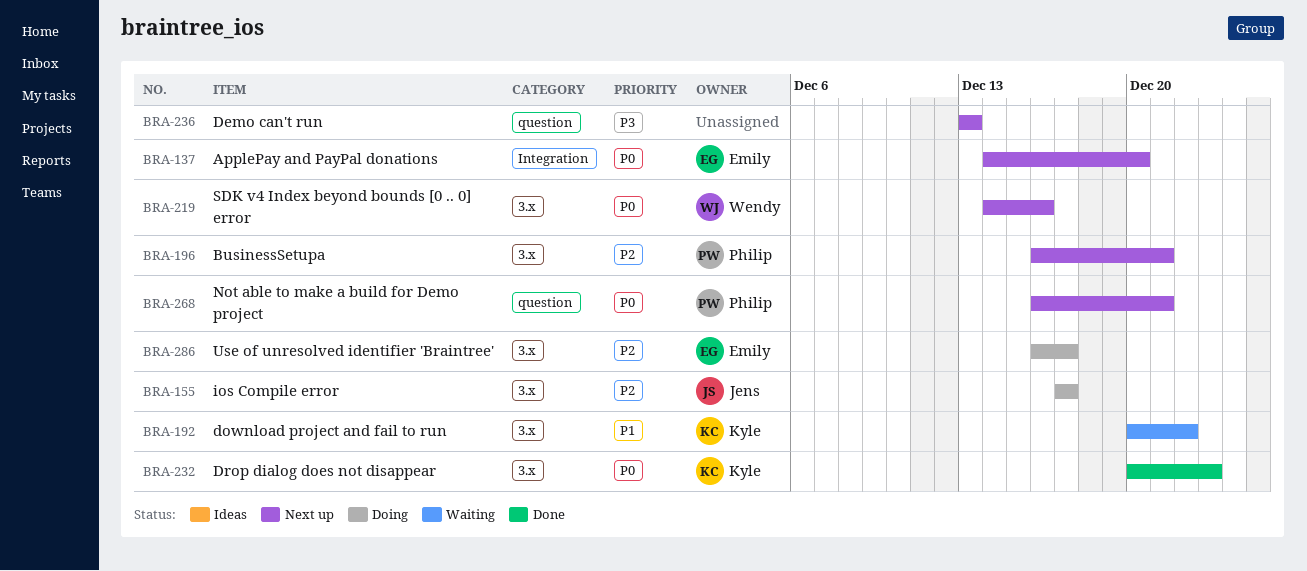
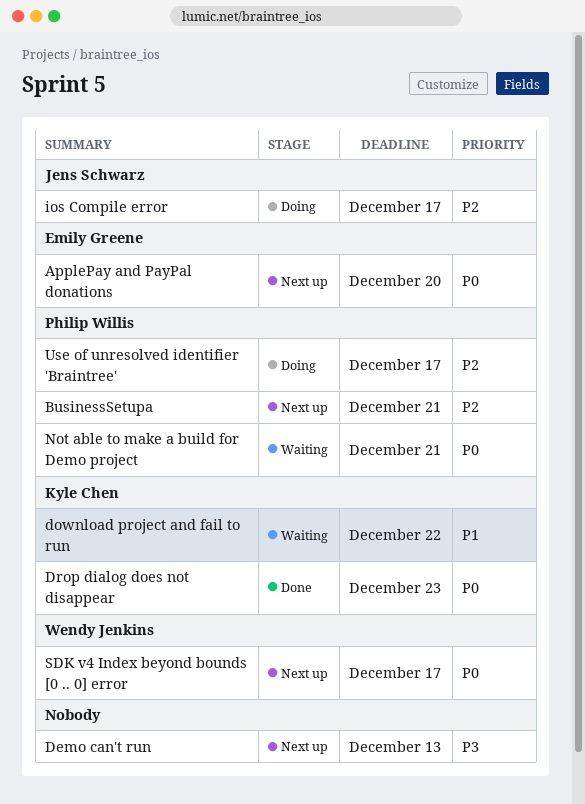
Not able to make a build for Demo project, status: Next up -> Waiting
SDK v4 Index beyond bounds [0 .. 0] error, due: Dec 16 -> Dec 17
Use of unresolved identifier 'Braintree', owner: Emily Greene -> Philip Willis

